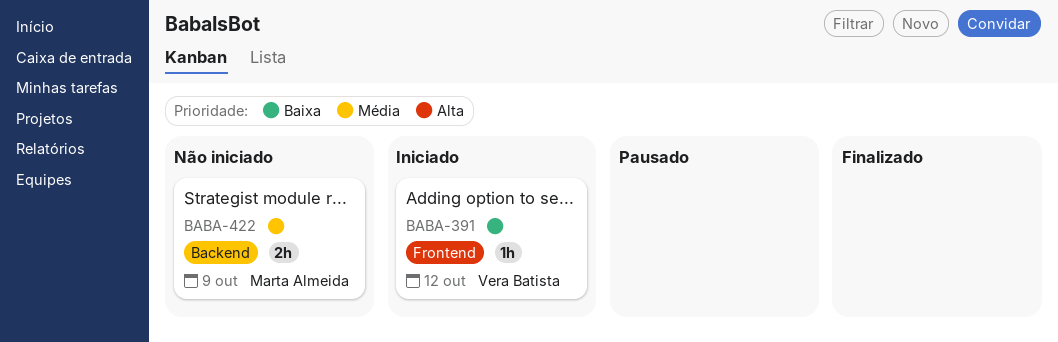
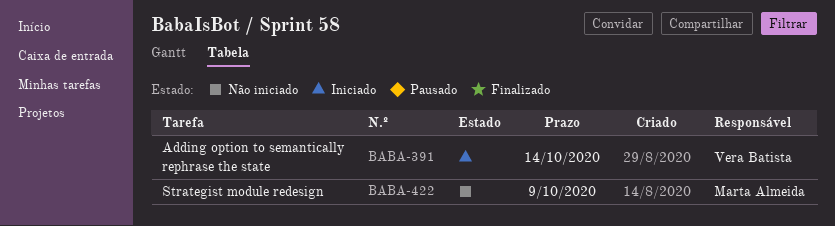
BABA-391, due: Oct 12 -> Oct 14

